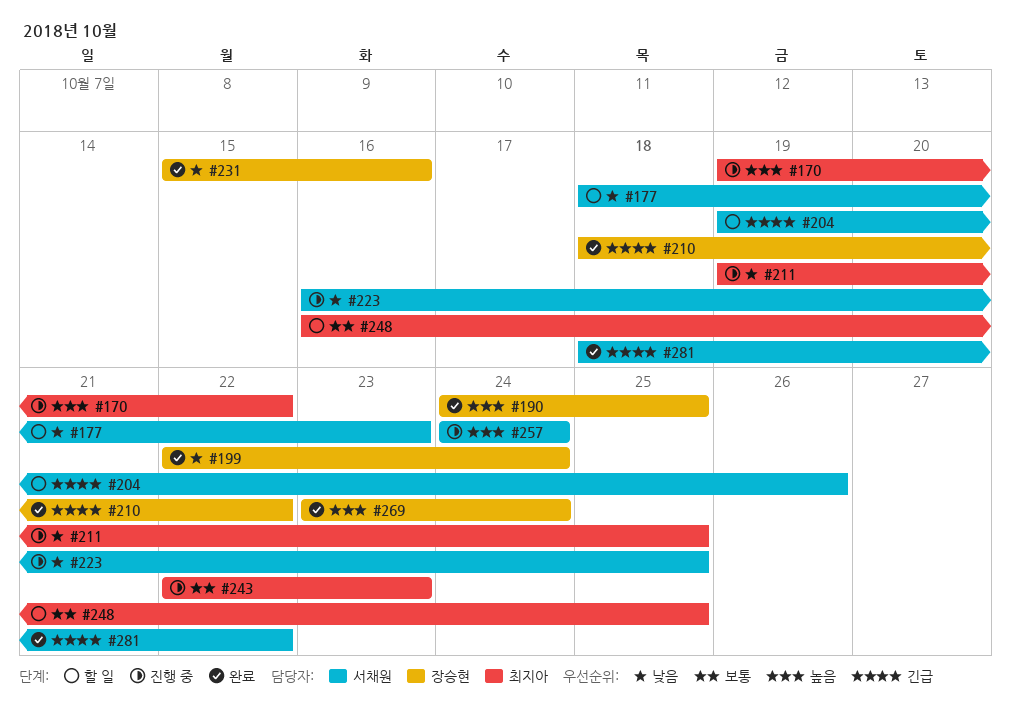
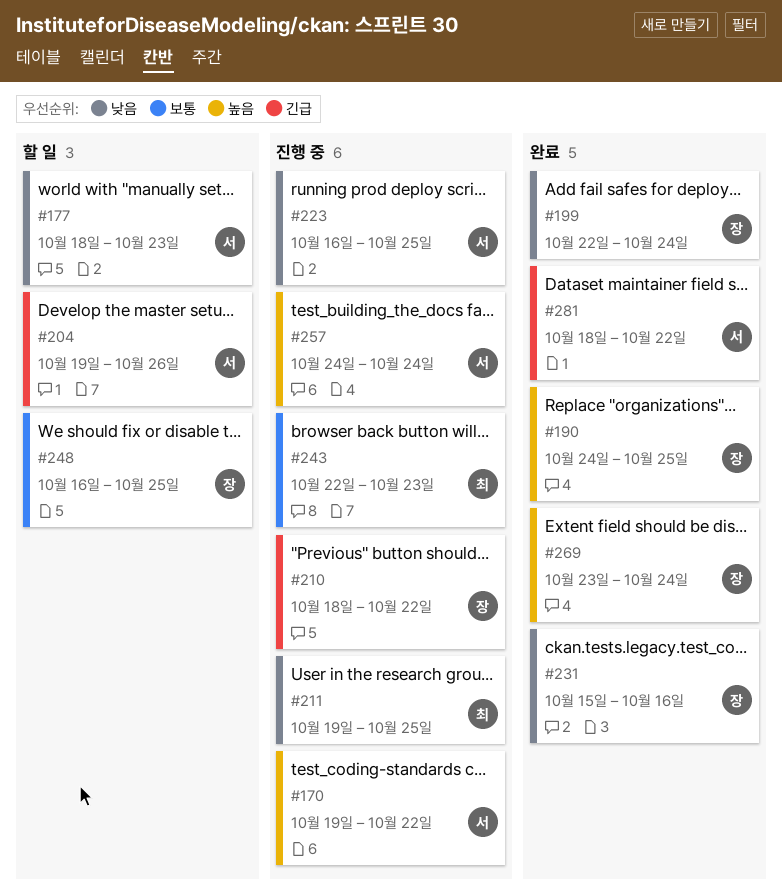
#170, owner: 최지아 -> 서채원
#210, status: 완료 -> 진행 중
#248, owner: 최지아 -> 장승현

